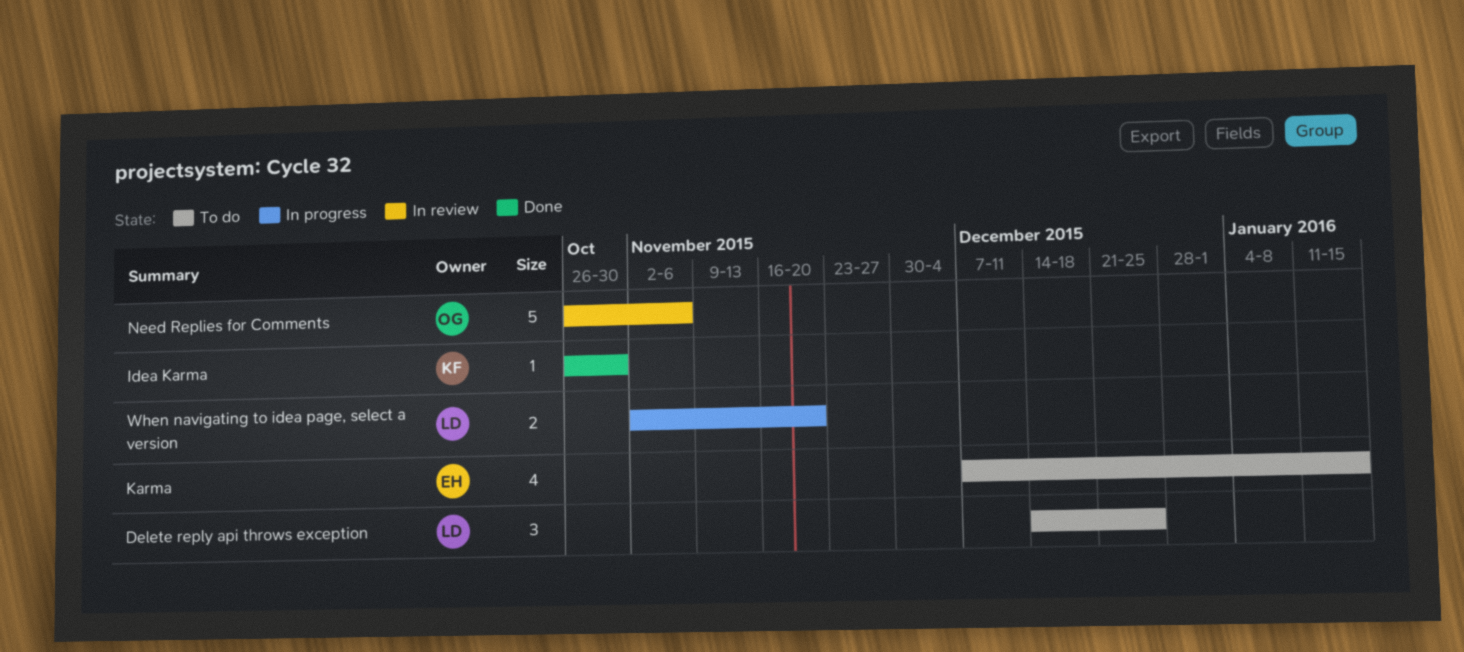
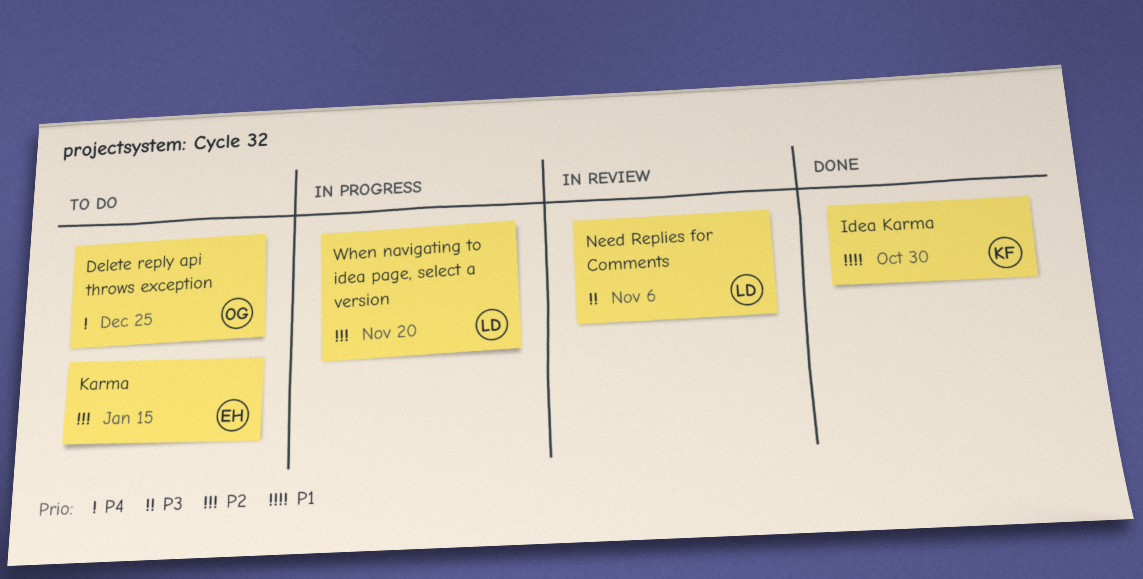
Delete reply api throws exception, owner: LD -> OG
Need Replies for Comments, owner: OG -> LD

